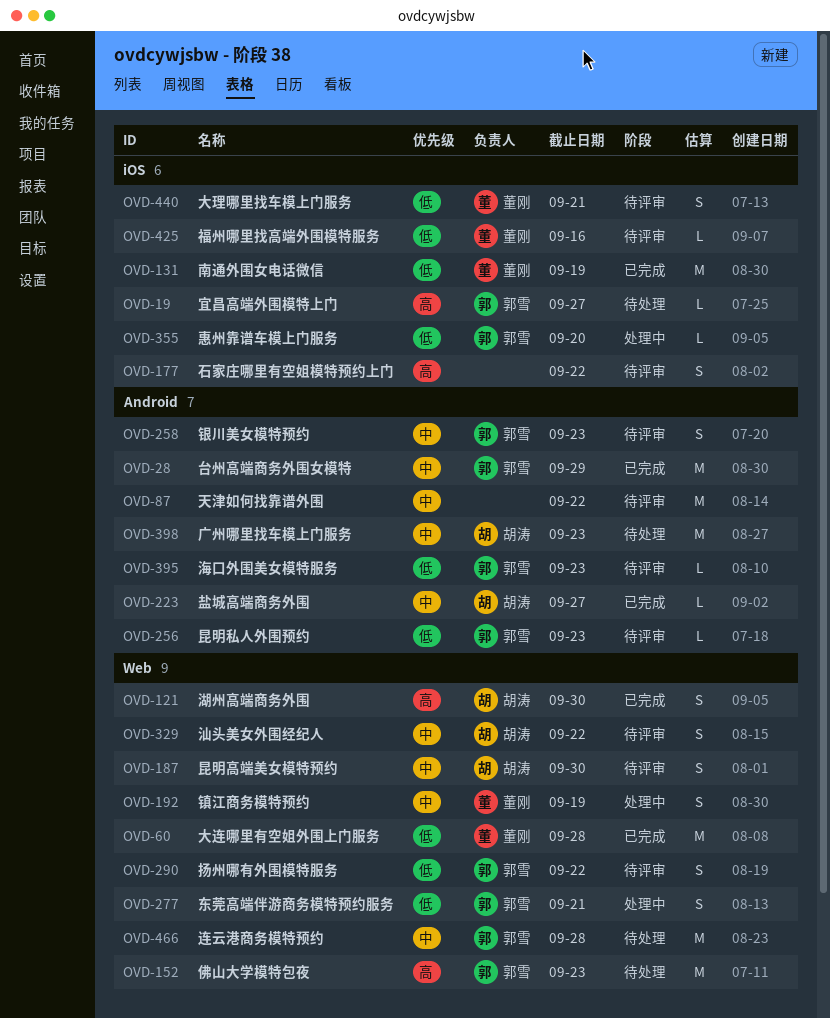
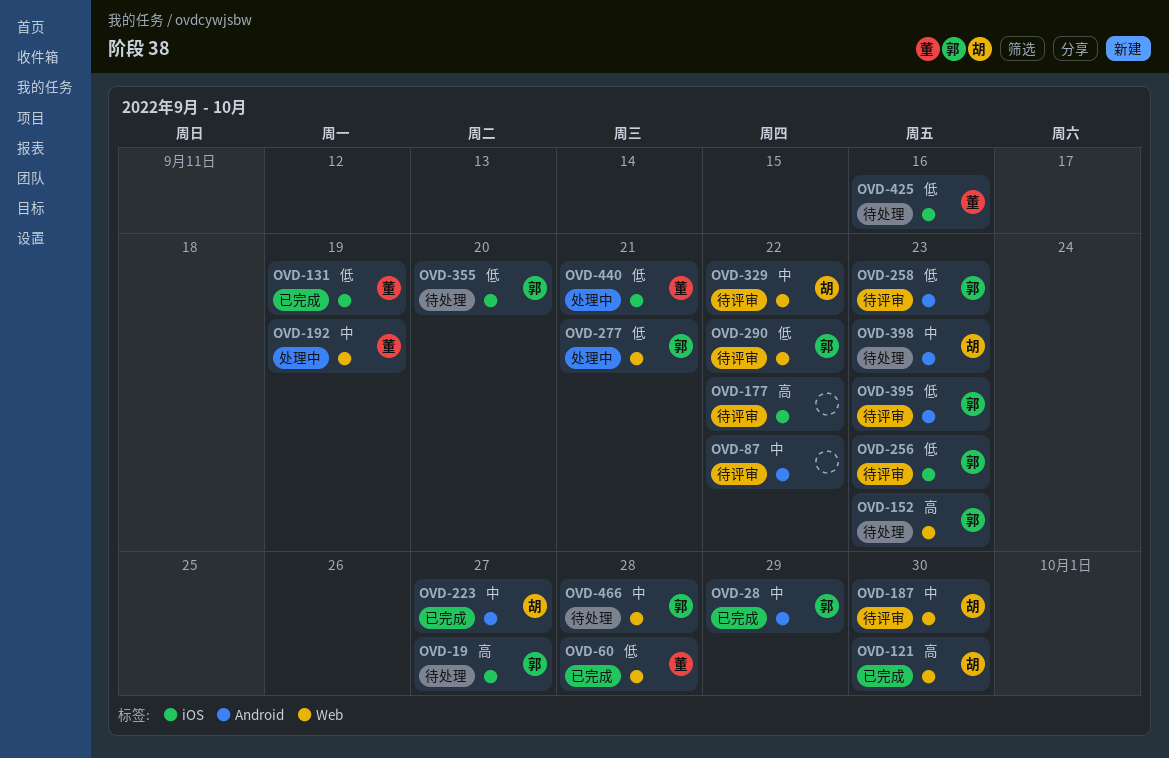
OVD-256, label: Android -> iOS
OVD-258, priority: 中 -> 低
OVD-355, status: 处理中 -> 待处理
OVD-425, status: 待评审 -> 待处理
OVD-440, status: 待评审 -> 处理中

